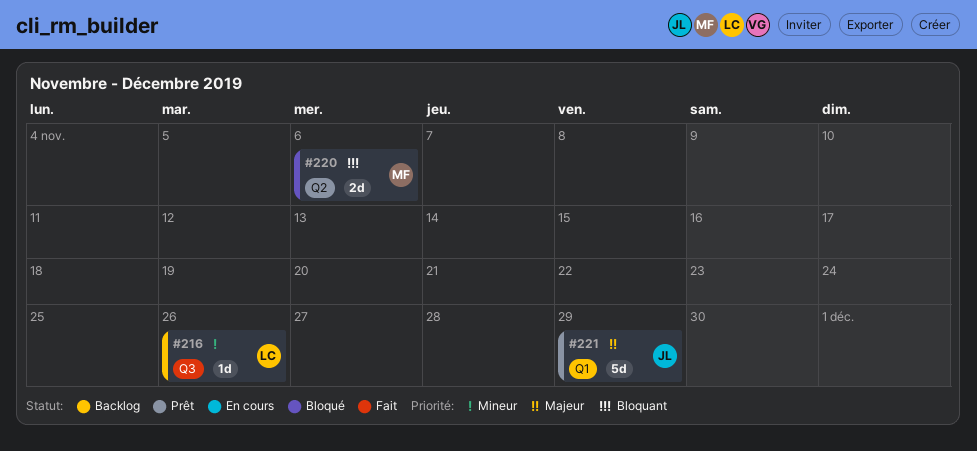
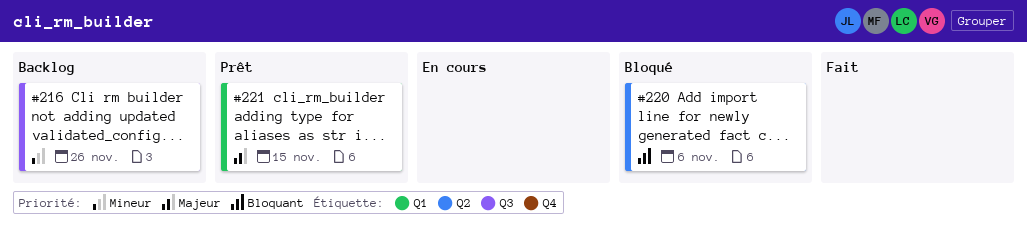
#221, due: Nov 29 -> Nov 15

